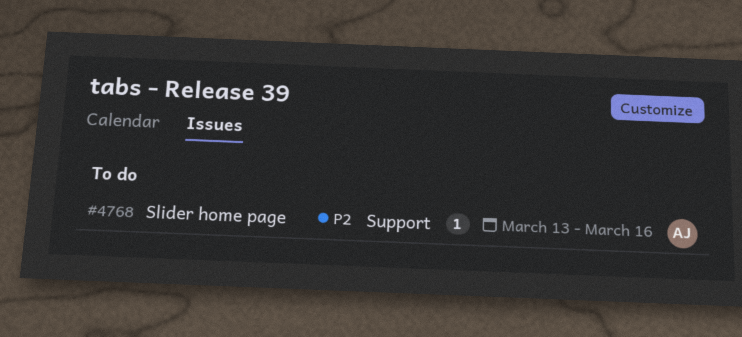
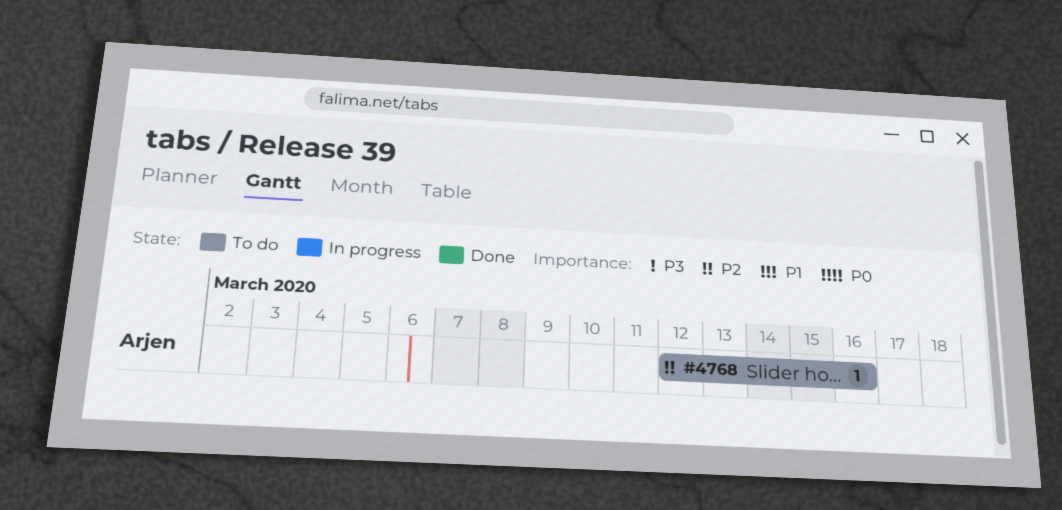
#4768, start: Mar 13 -> Mar 12

